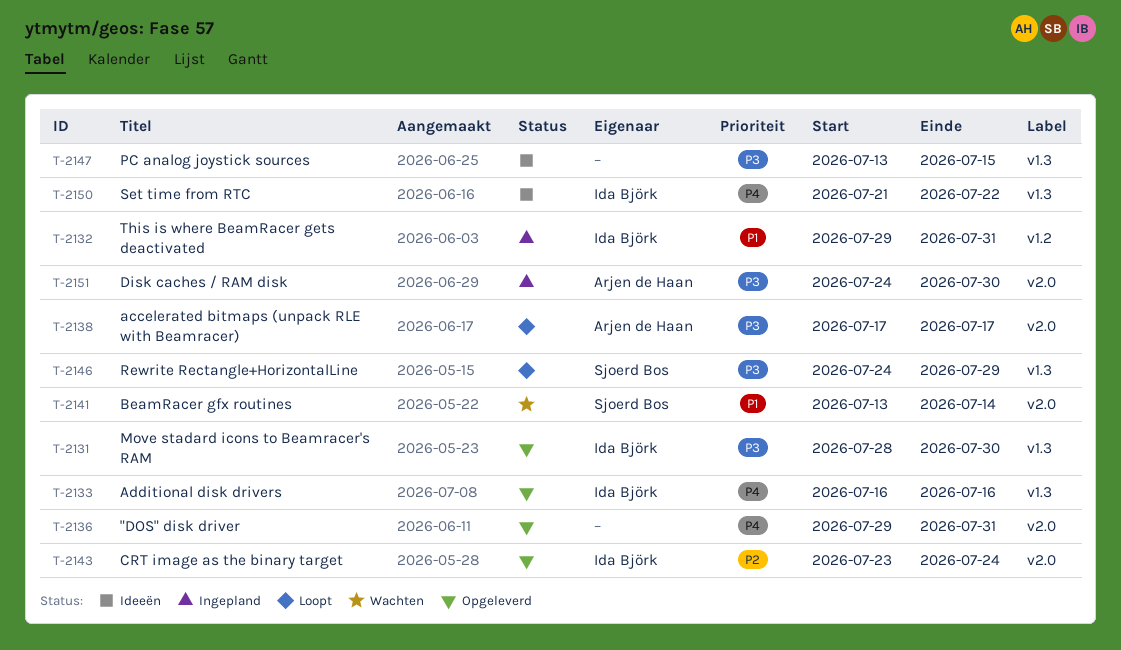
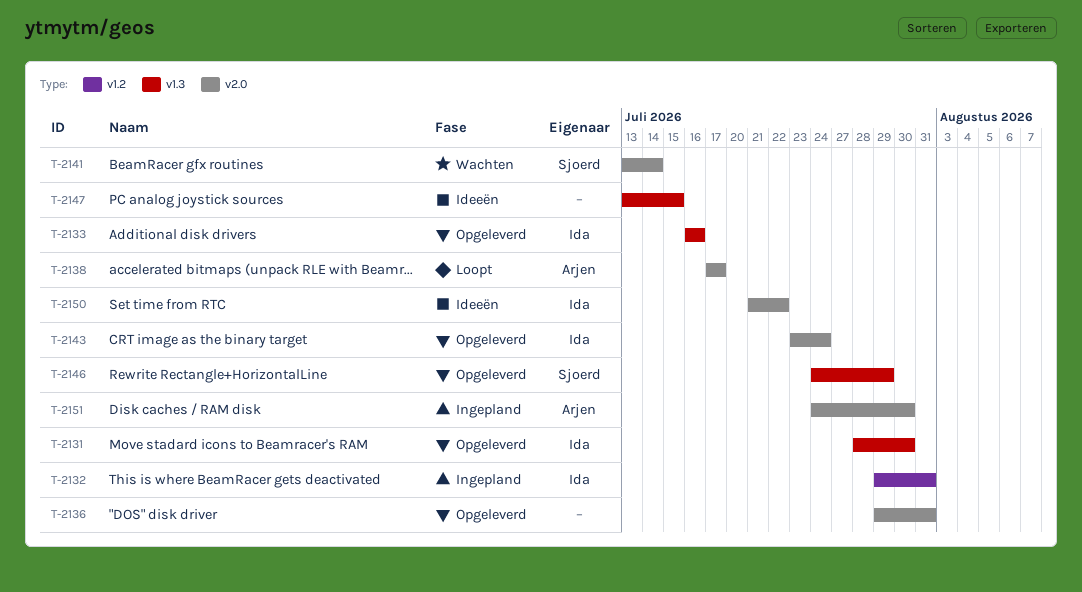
T-2146, status: Loopt -> Opgeleverd
T-2150, label: v1.3 -> v2.0

